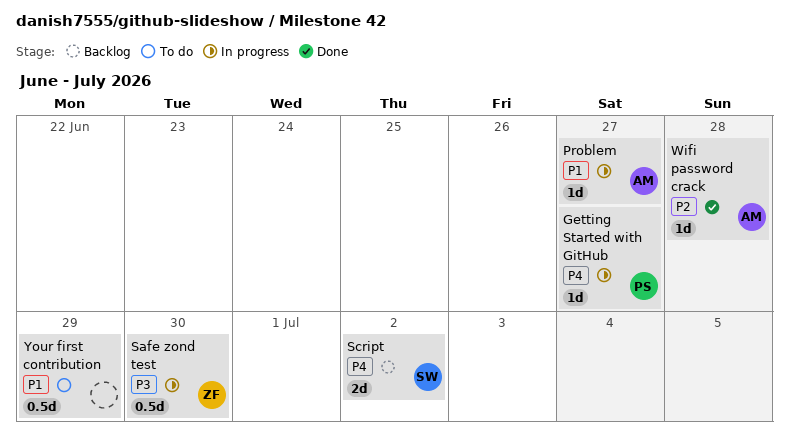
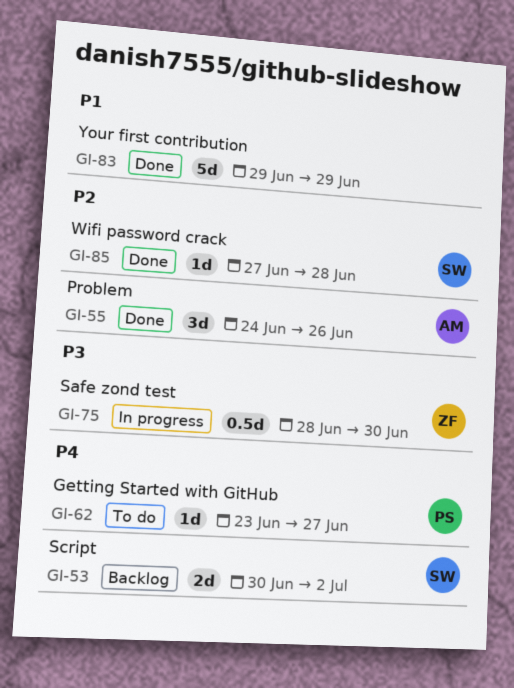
Getting Started with GitHub, status: In progress -> To do
Problem, status: In progress -> Done
Problem, priority: P1 -> P2
Problem, estimate: 1d -> 3d
Problem, due: Jun 27 -> Jun 26
Wifi password crack, owner: AM -> SW
Your first contribution, status: To do -> Done
Your first contribution, estimate: 0.5d -> 5d

